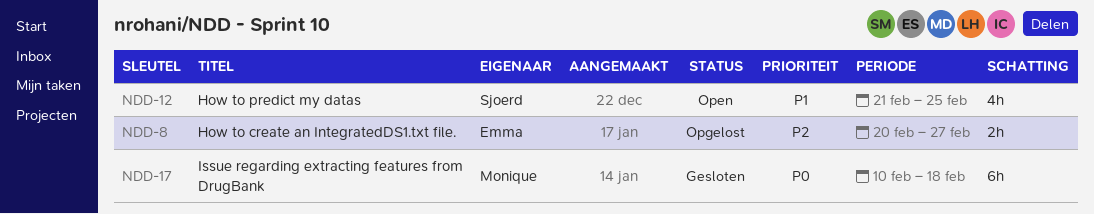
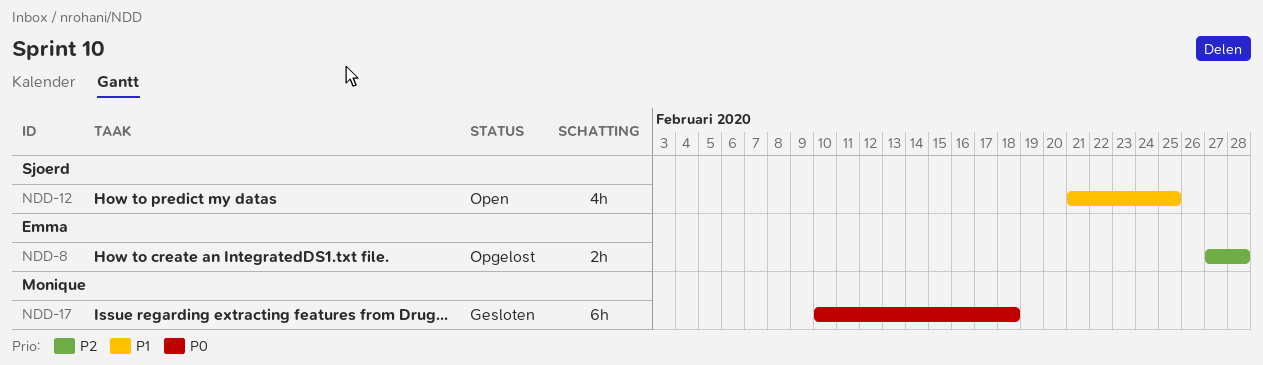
NDD-8, start: Feb 20 -> Feb 27
NDD-8, due: Feb 27 -> Feb 28

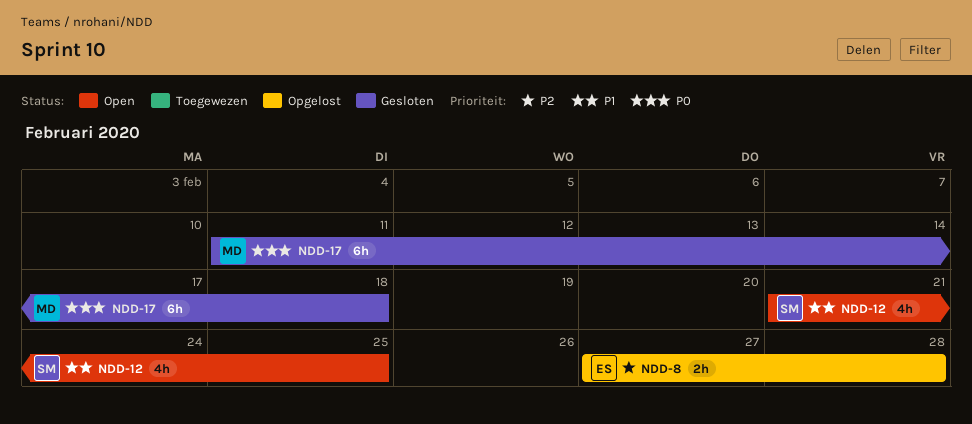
NDD-17, start: Feb 10 -> Feb 11

